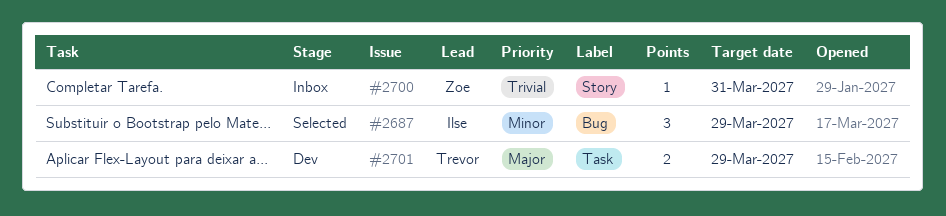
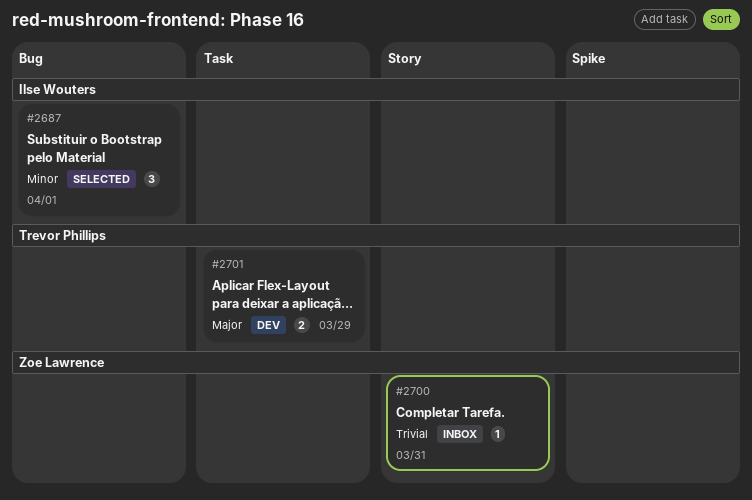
#2687, due: Mar 29 -> Apr 1

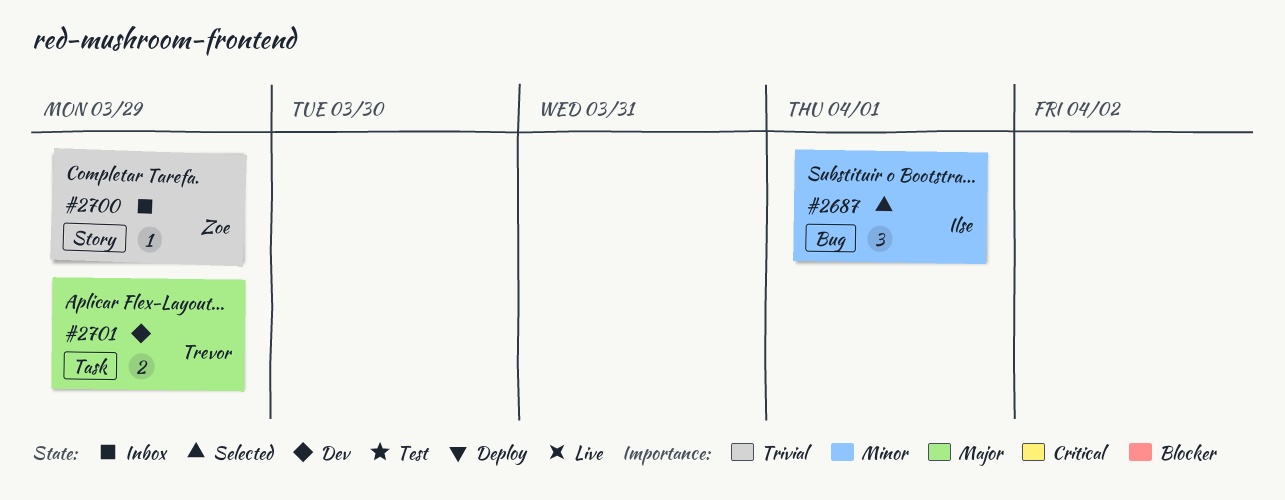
#2700, due: Mar 31 -> Mar 29

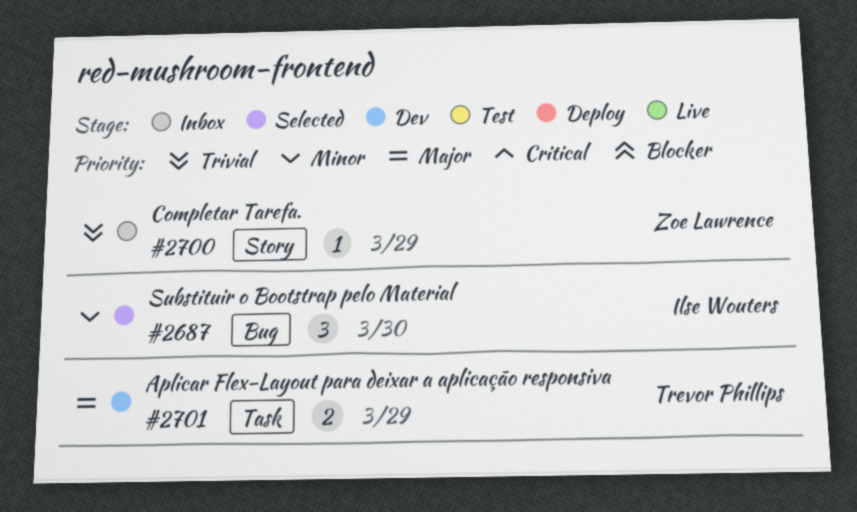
#2687, due: Apr 1 -> Mar 30

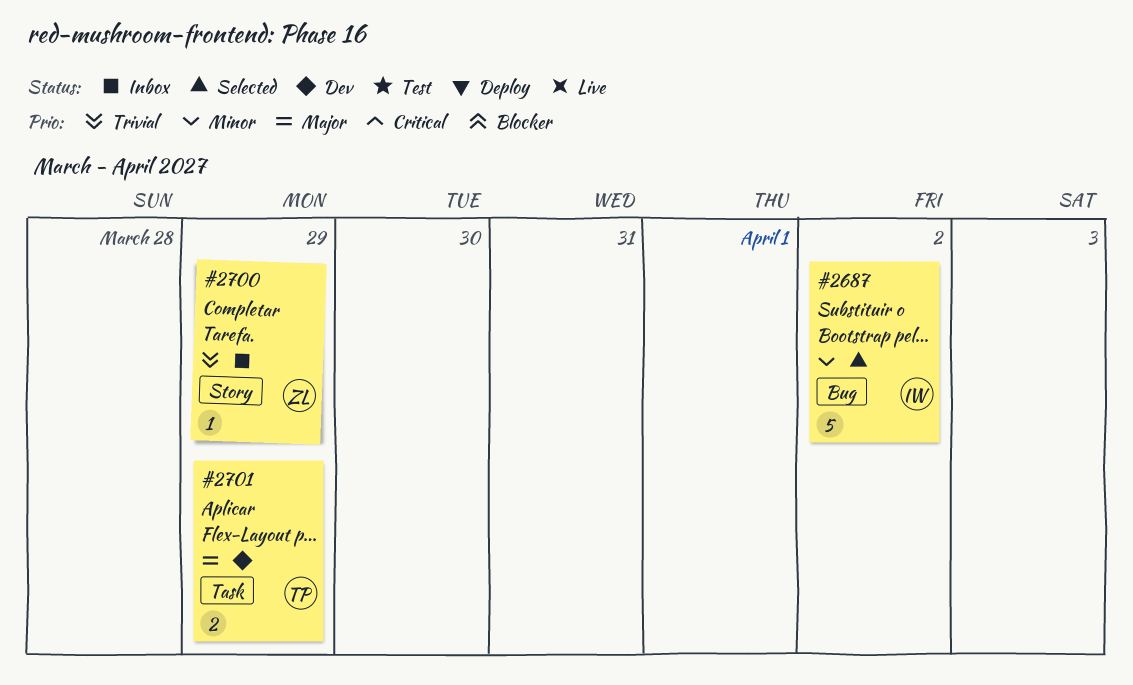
#2687, estimate: 3 -> 5
#2687, due: Mar 30 -> Apr 2

